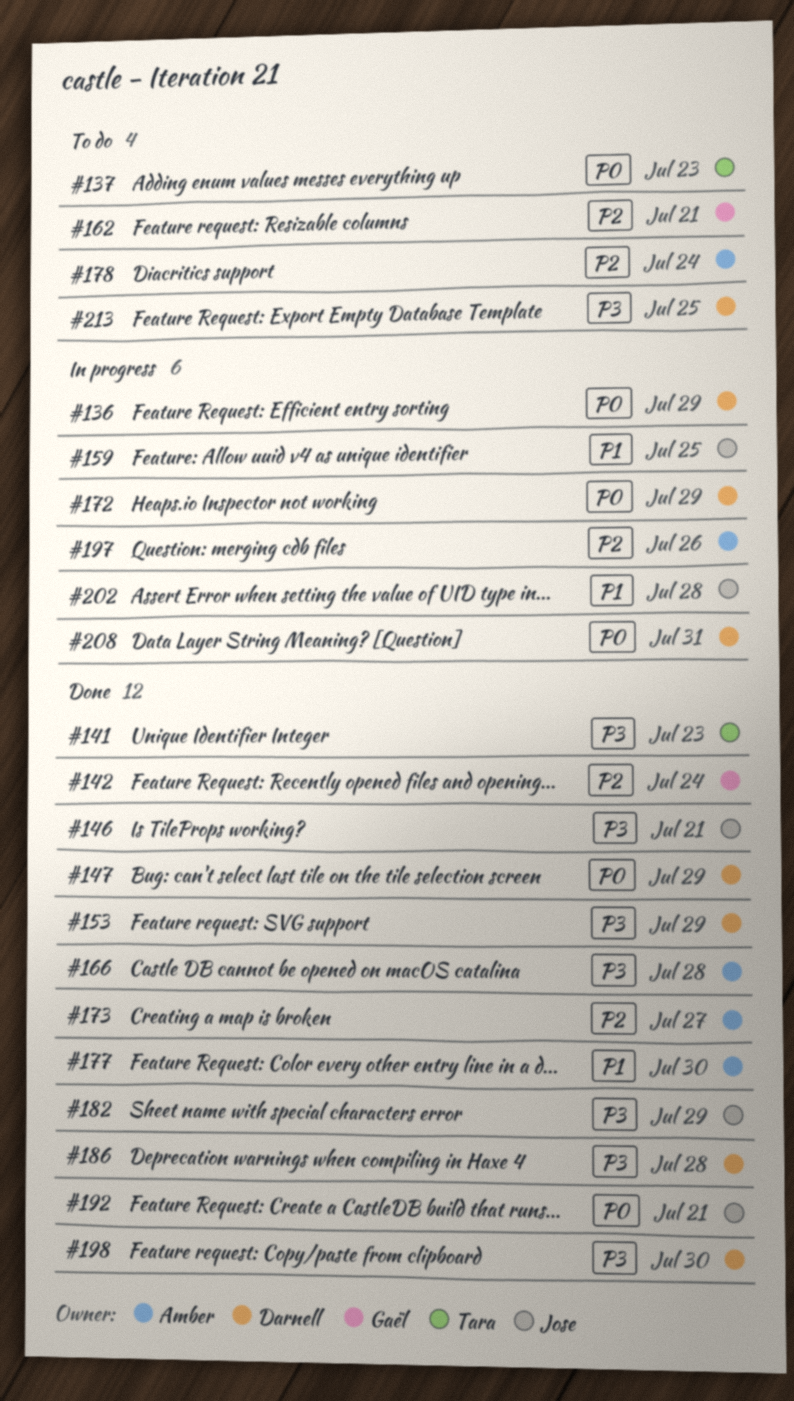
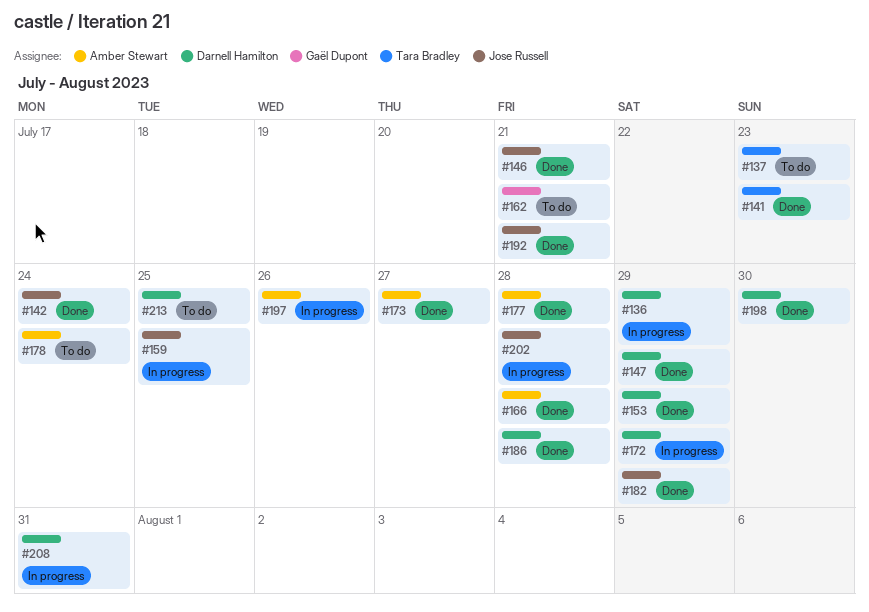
#142, owner: Gaël Dupont -> Jose Russell
#177, due: Jul 30 -> Jul 28

